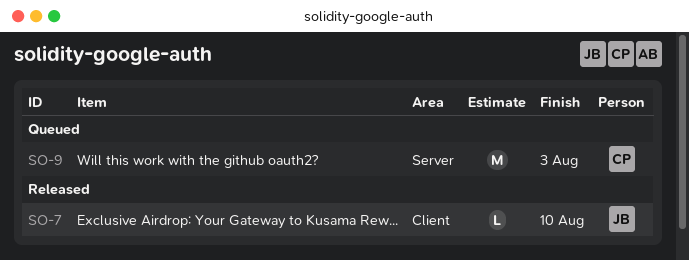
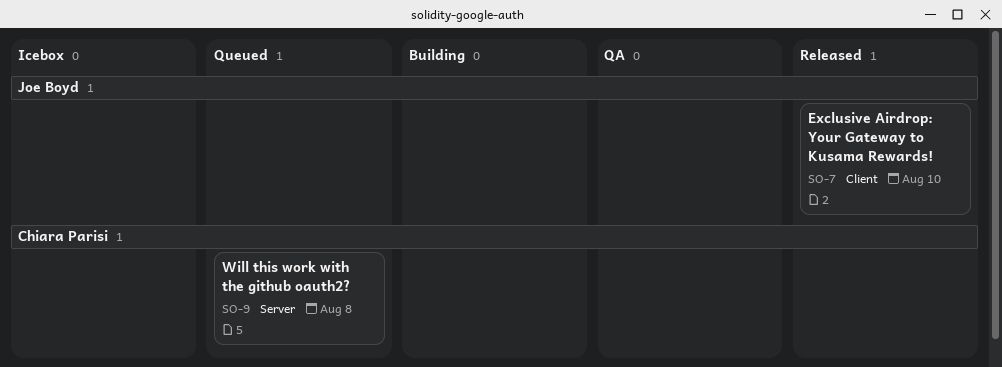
SO-9, due: Aug 3 -> Aug 8

